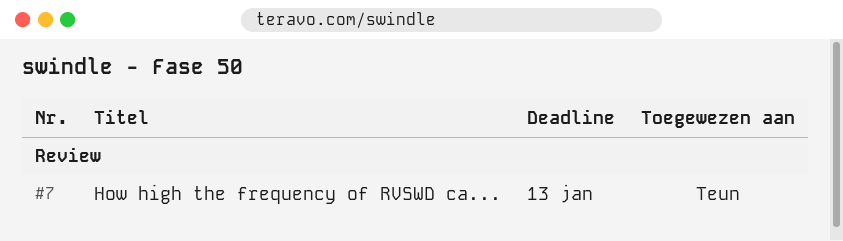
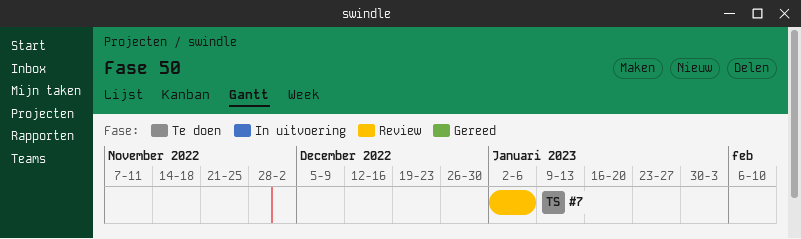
#7, due: Jan 13 -> Jan 6

